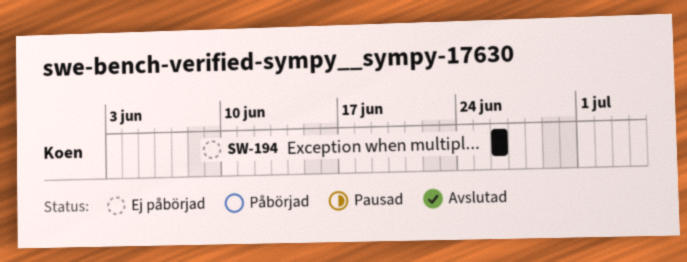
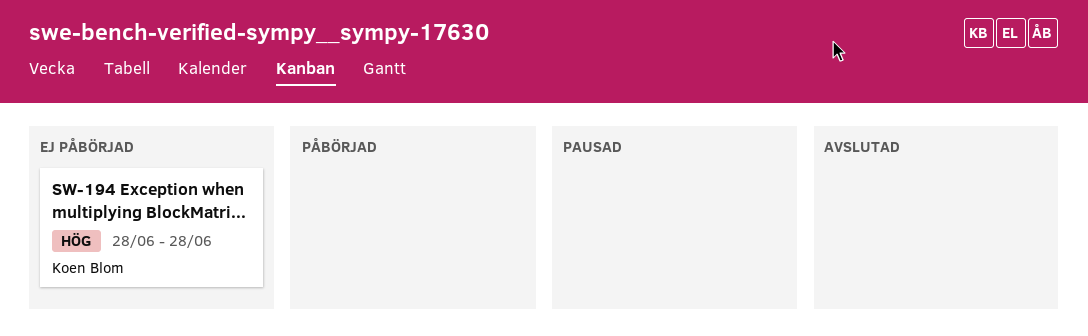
SW-194, start: Jun 26 -> Jun 28
SW-194, due: Jun 26 -> Jun 28

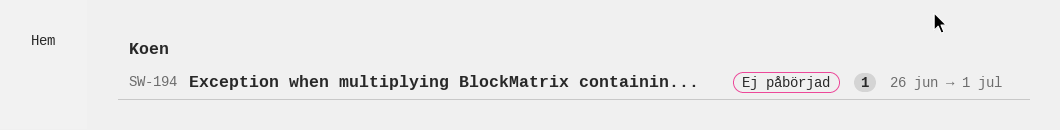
SW-194, start: Jun 28 -> Jun 26
SW-194, due: Jun 28 -> Jul 1

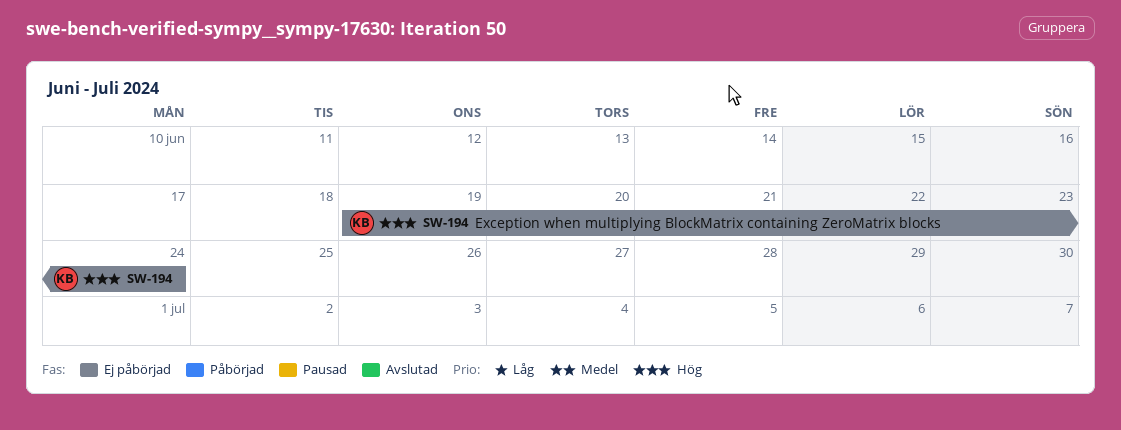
SW-194, start: Jun 26 -> Jun 19
SW-194, due: Jul 1 -> Jun 24

